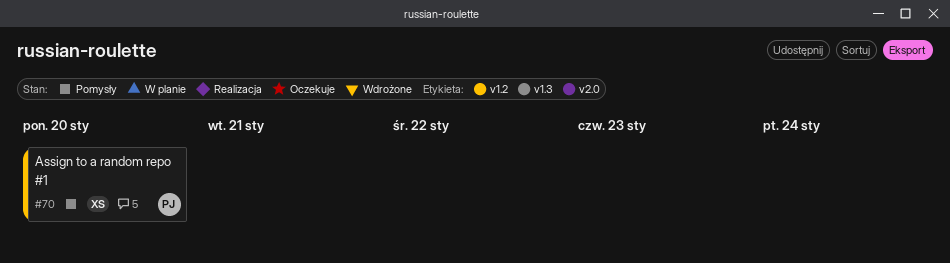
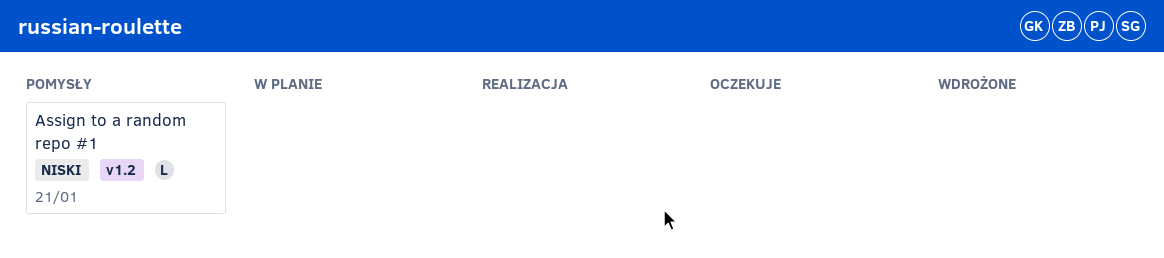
Assign to a random repo #1, estimate: XS -> L
Assign to a random repo #1, due: Jan 20 -> Jan 21

